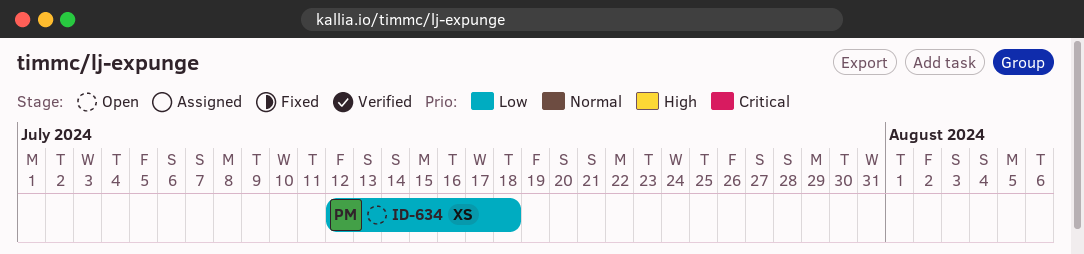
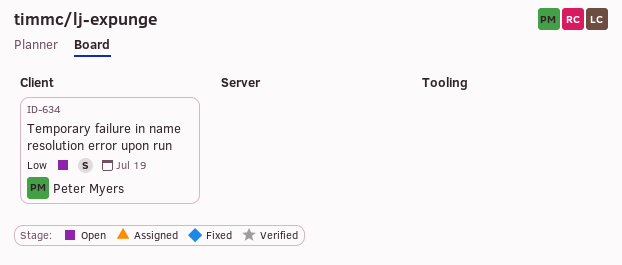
ID-634, estimate: XS -> S
ID-634, due: Jul 18 -> Jul 19

